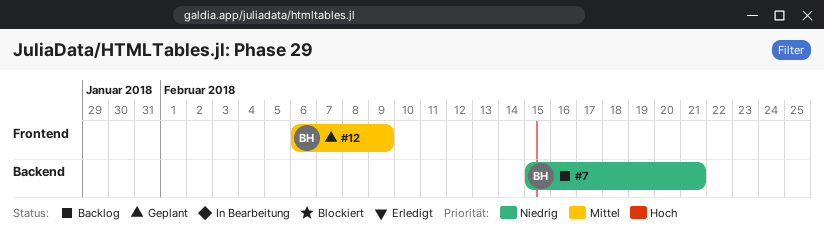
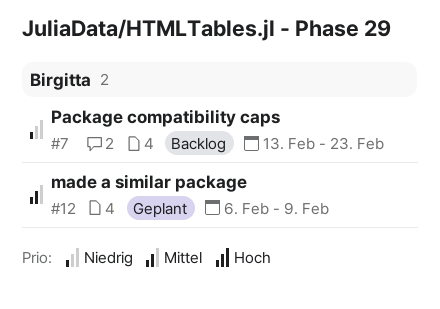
#7, start: Feb 15 -> Feb 13
#7, due: Feb 21 -> Feb 23

